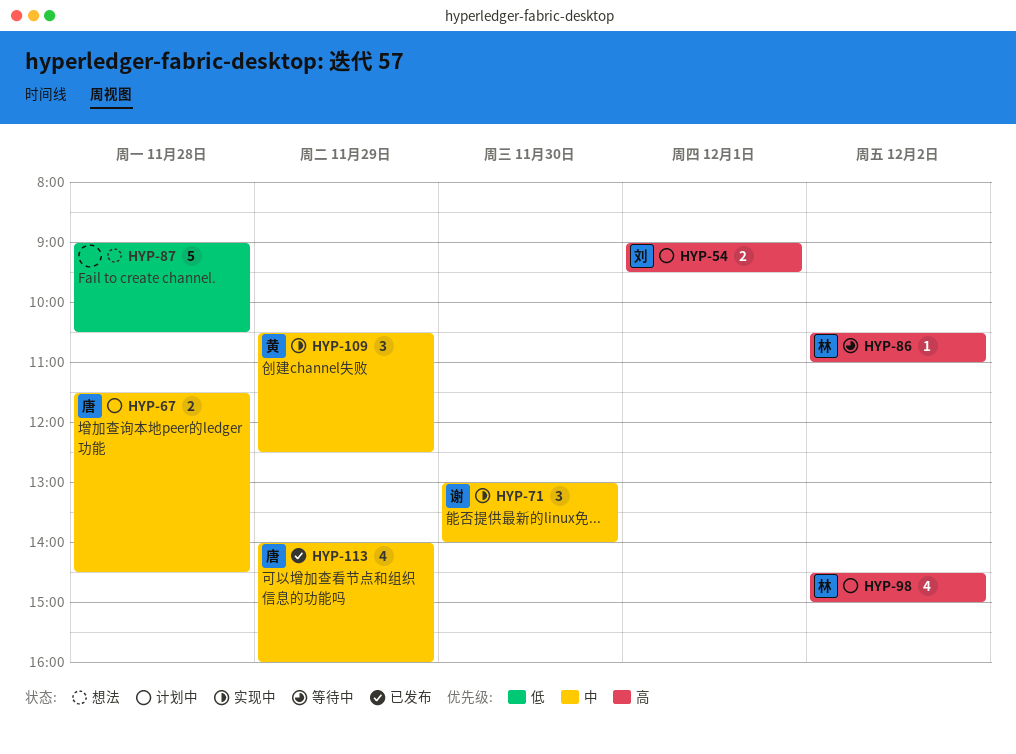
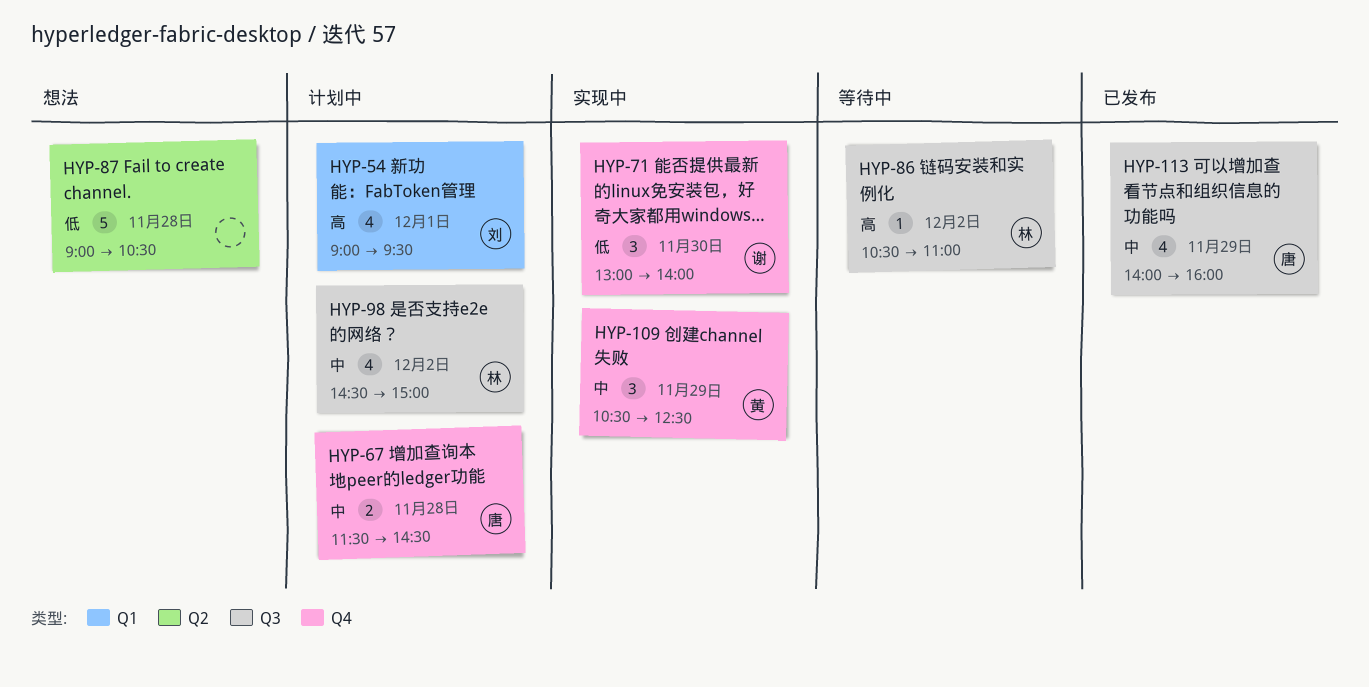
HYP-54, estimate: 2 -> 4
HYP-71, priority: 中 -> 低
HYP-98, priority: 高 -> 中

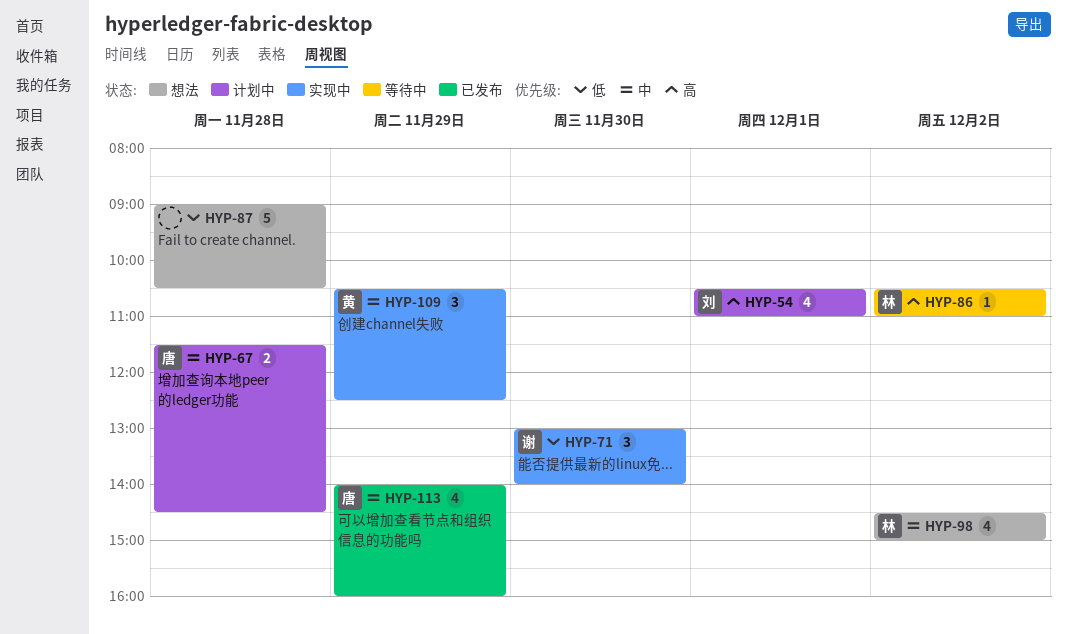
HYP-54, begins: 09:00 -> 10:30
HYP-54, ends: 09:30 -> 11:00
HYP-98, status: 计划中 -> 想法

